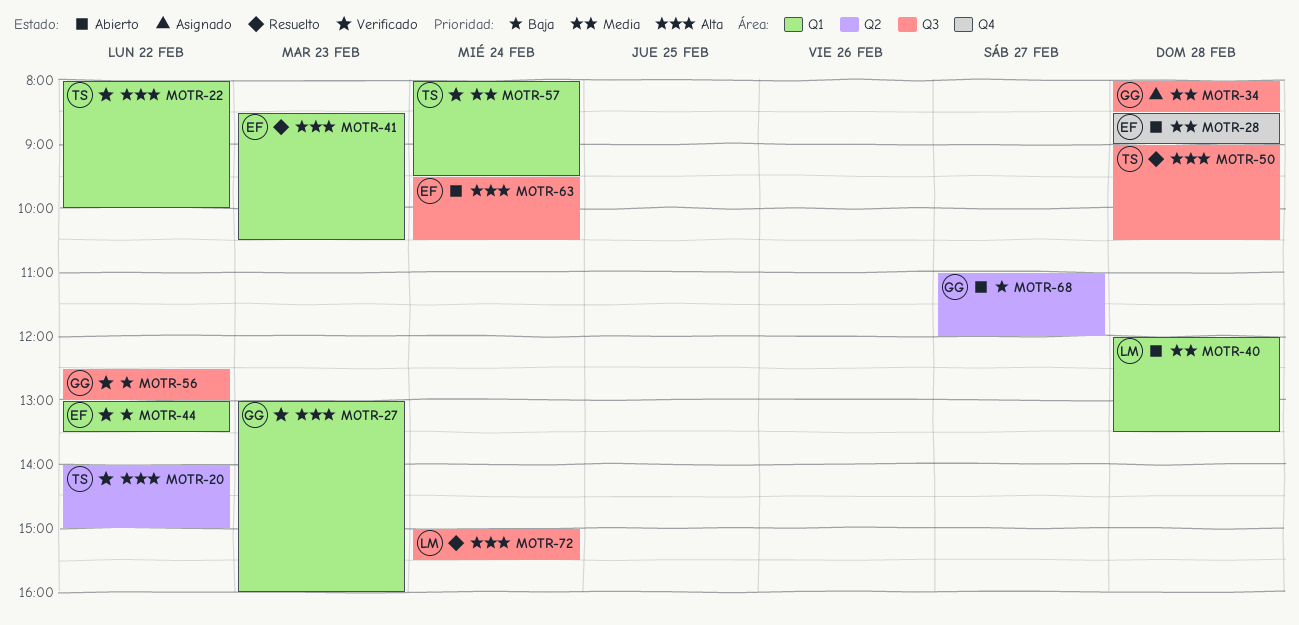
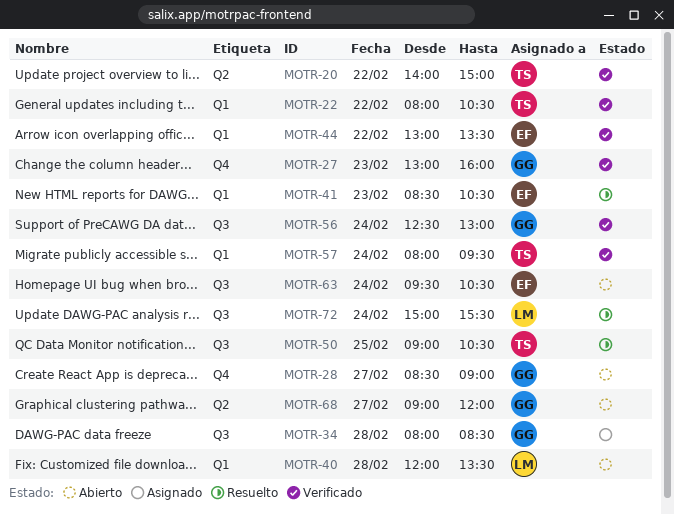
MOTR-22, ends: 10:00 -> 10:30
MOTR-27, label: Q1 -> Q4
MOTR-28, owner: EF -> GG
MOTR-28, day: Feb 28 -> Feb 27
MOTR-50, day: Feb 28 -> Feb 25
MOTR-56, day: Feb 22 -> Feb 24
MOTR-68, begins: 11:00 -> 09:00

